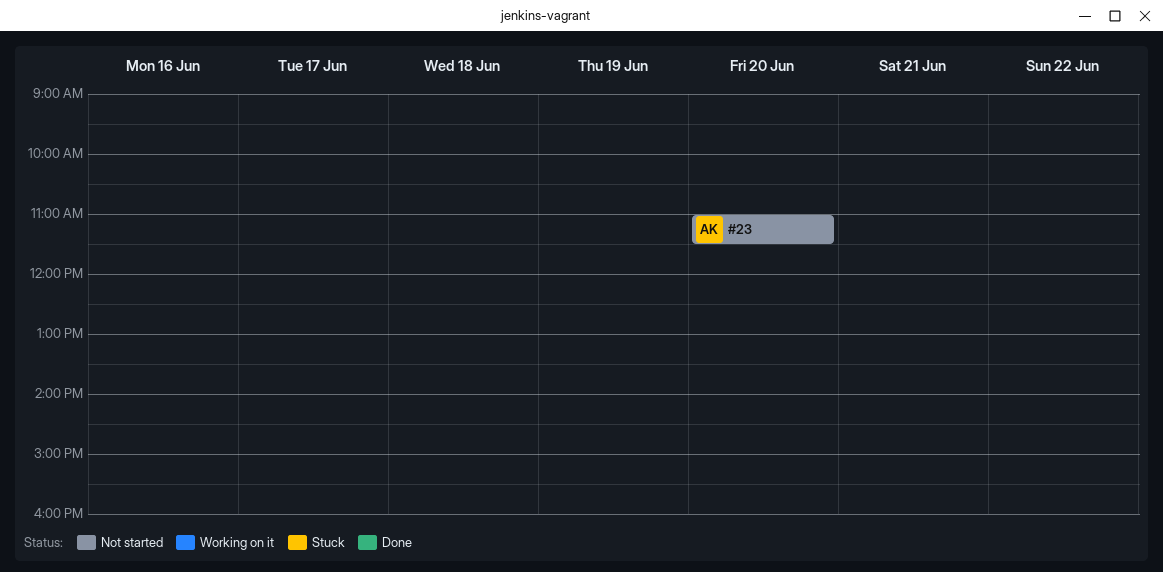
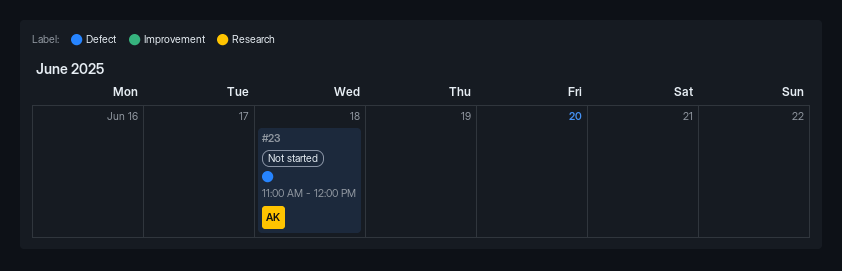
#23, day: Jun 20 -> Jun 18
#23, ends: 11:30 -> 12:00

